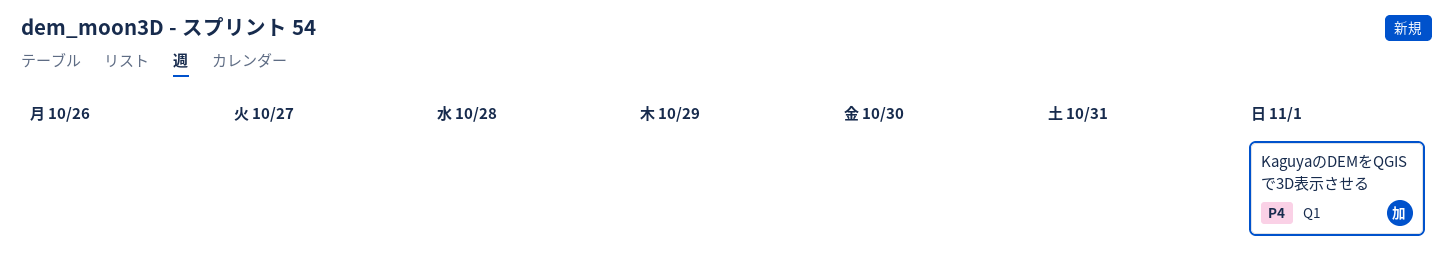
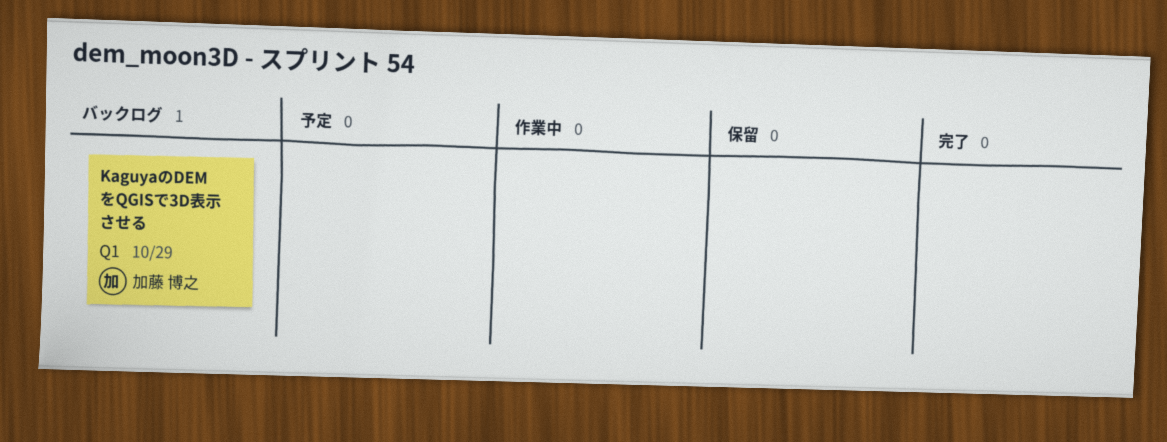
KaguyaのDEMをQGISで3D表示させる, due: Nov 1 -> Oct 29

